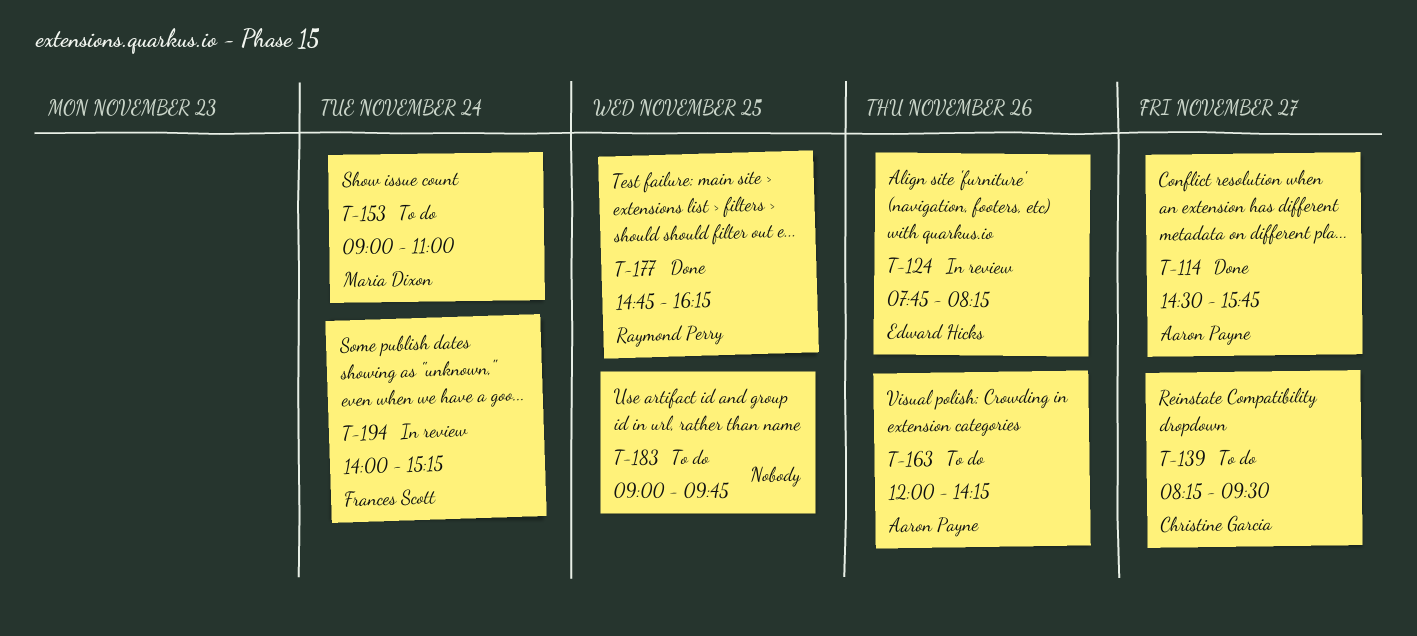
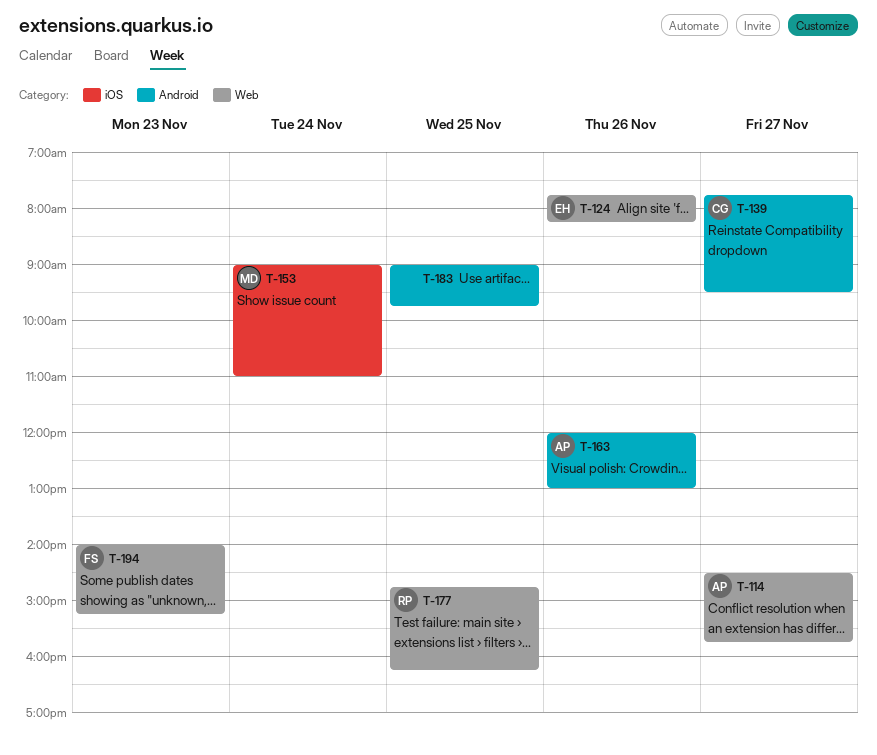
T-139, begins: 08:15 -> 07:45
T-163, ends: 14:15 -> 13:00
T-194, day: Nov 24 -> Nov 23

